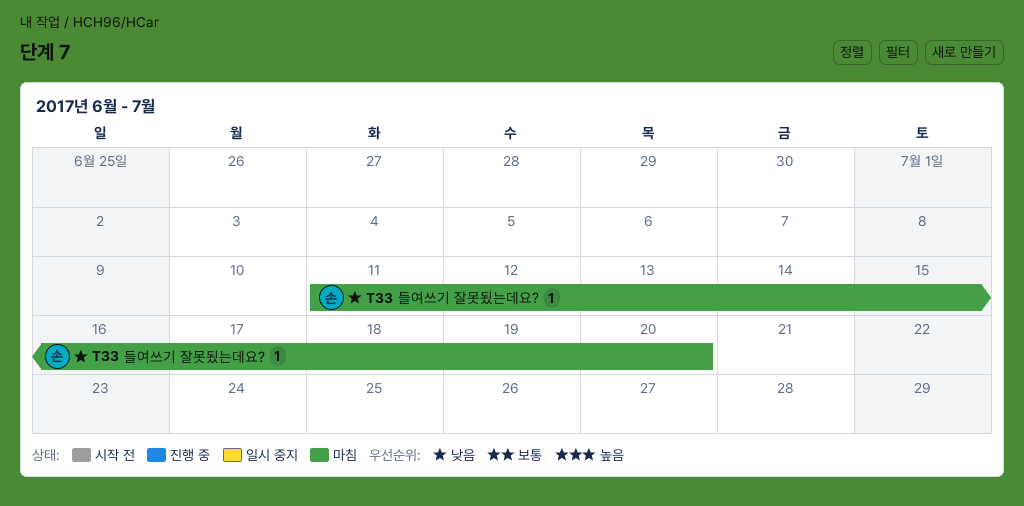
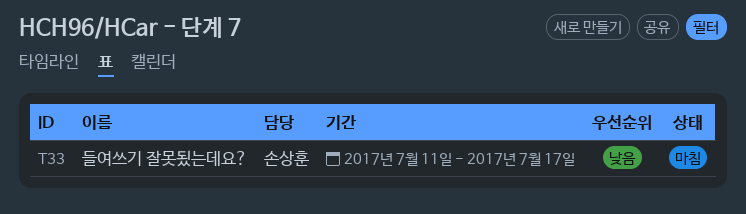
T33, due: Jul 20 -> Jul 17

